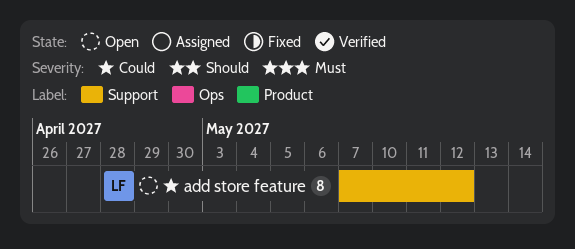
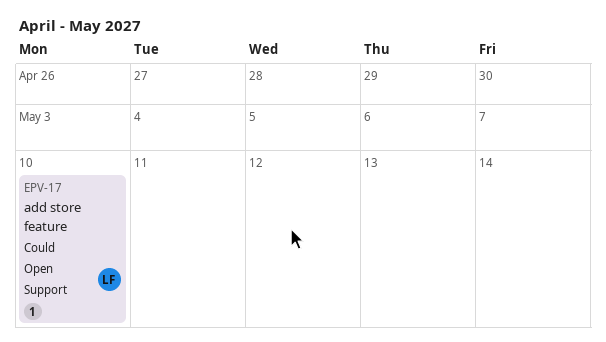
add store feature, estimate: 8 -> 1
add store feature, due: May 12 -> May 10

